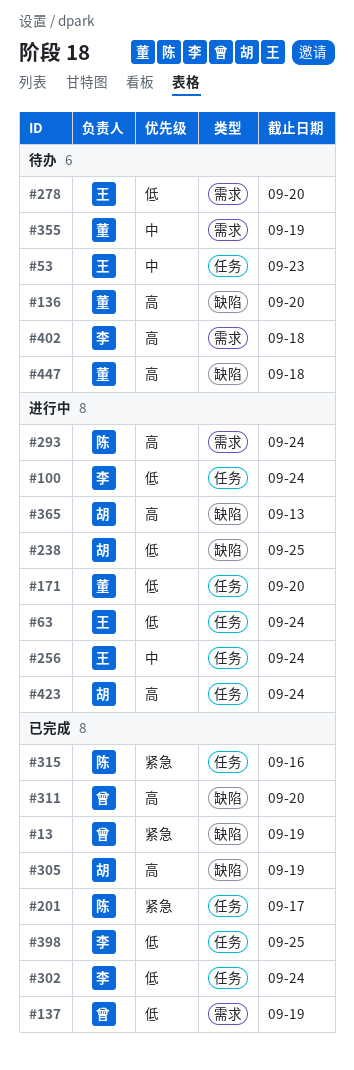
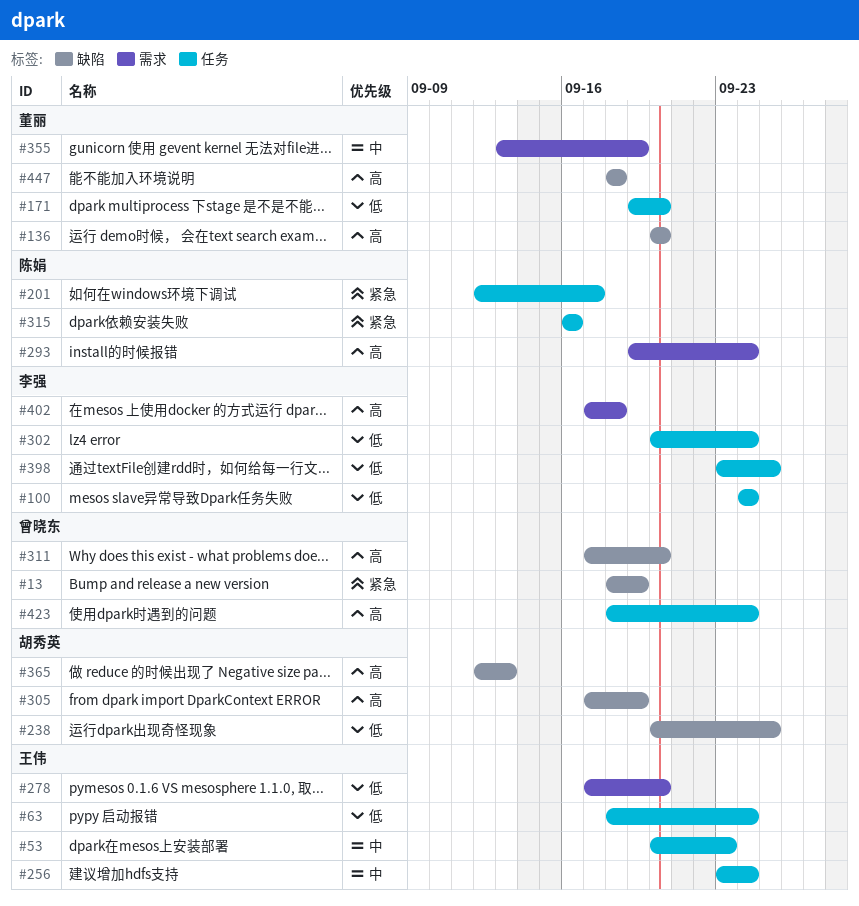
#137: present -> none
#423, owner: 胡秀英 -> 曾晓东

